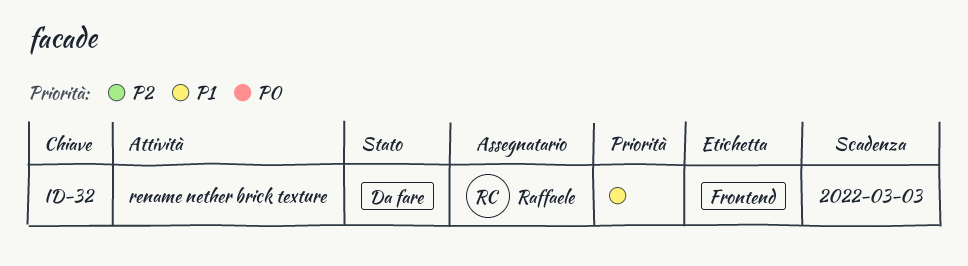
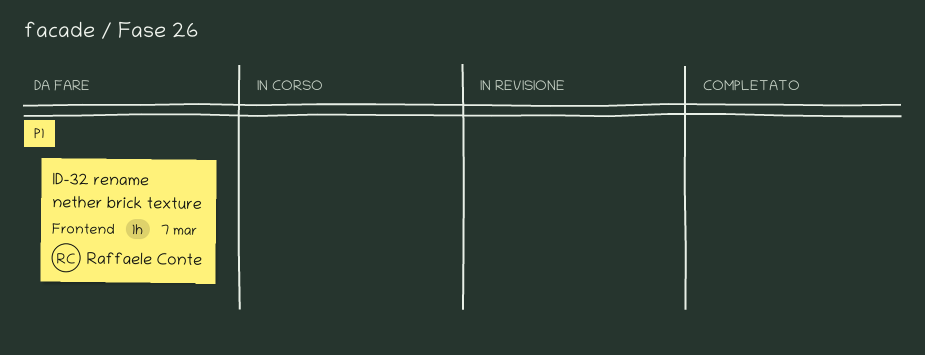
ID-32, due: Mar 3 -> Mar 7

